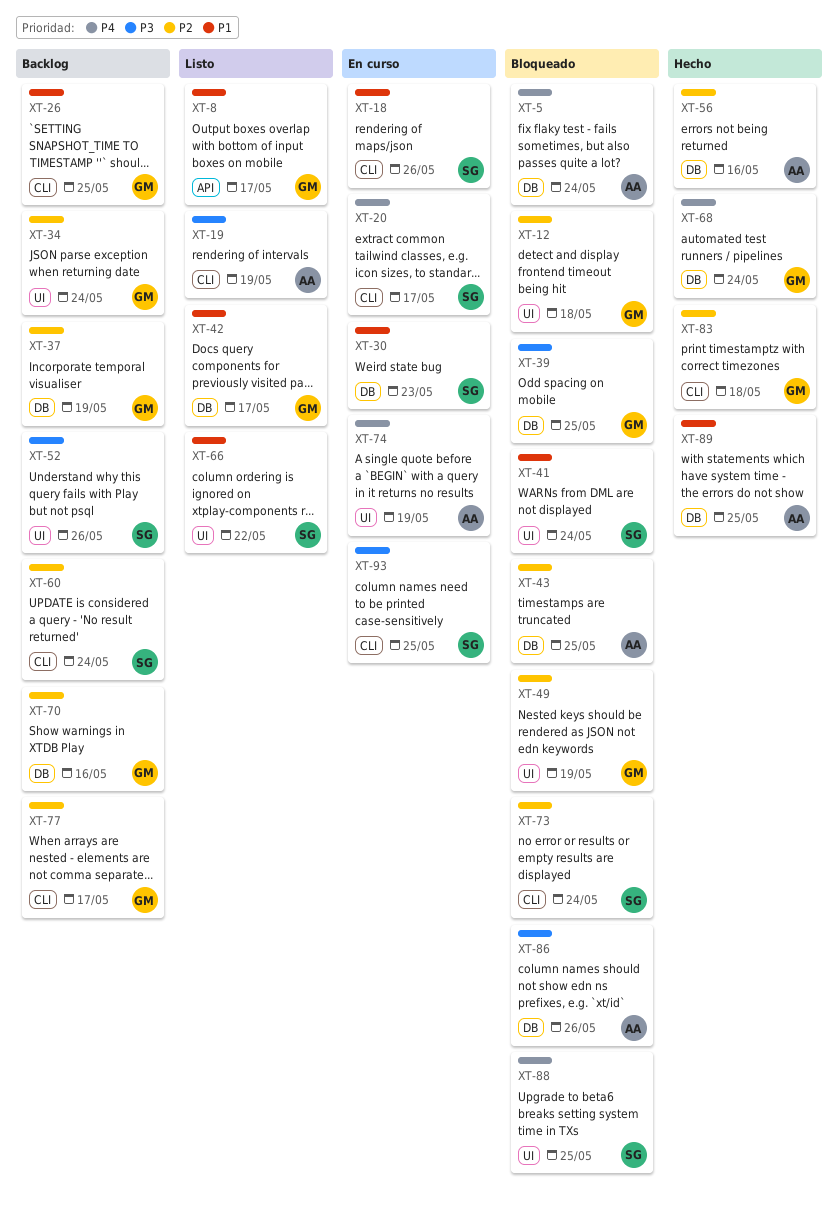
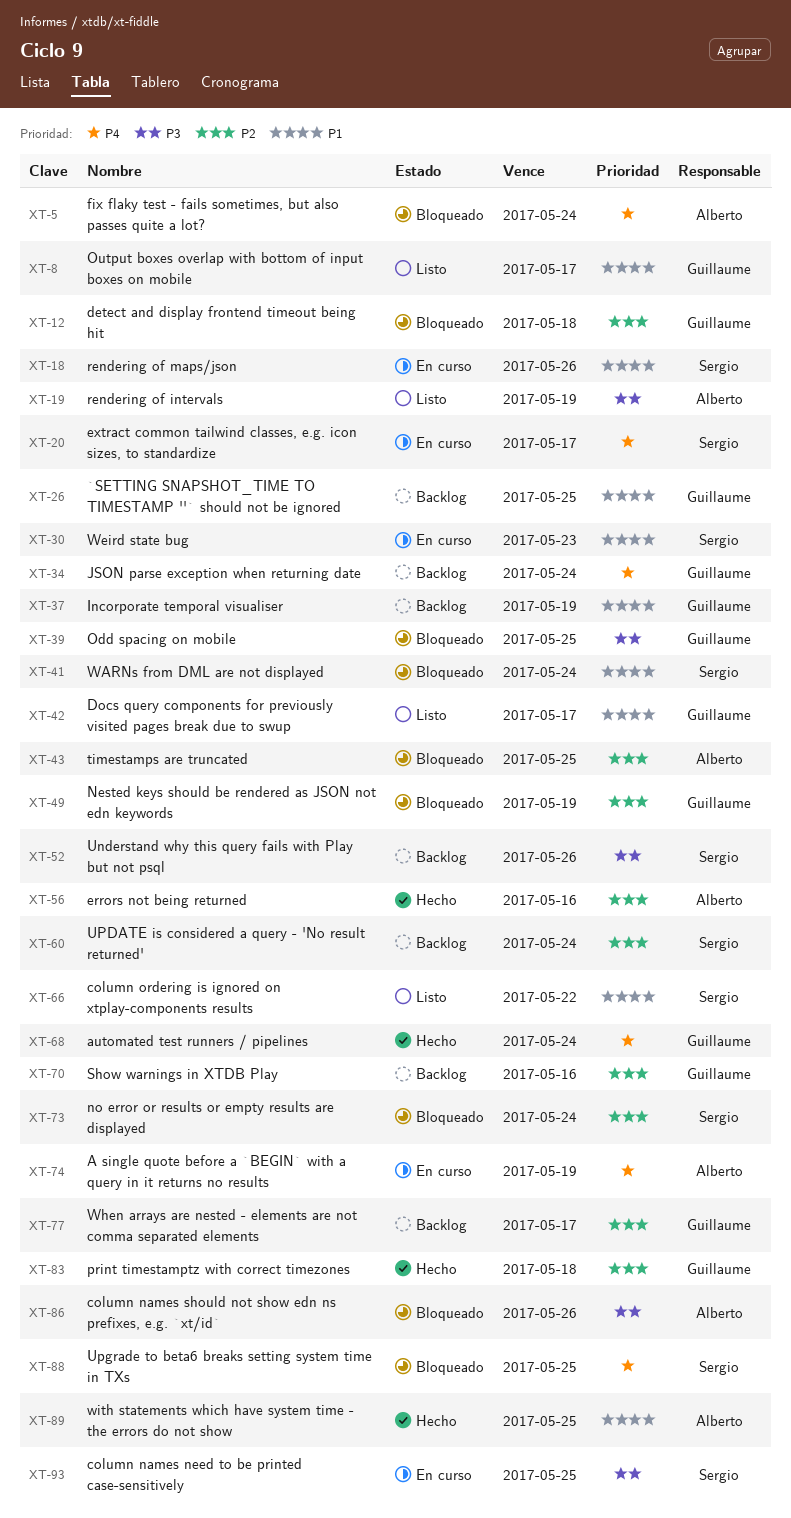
XT-34, priority: P2 -> P4
XT-37, priority: P2 -> P1

